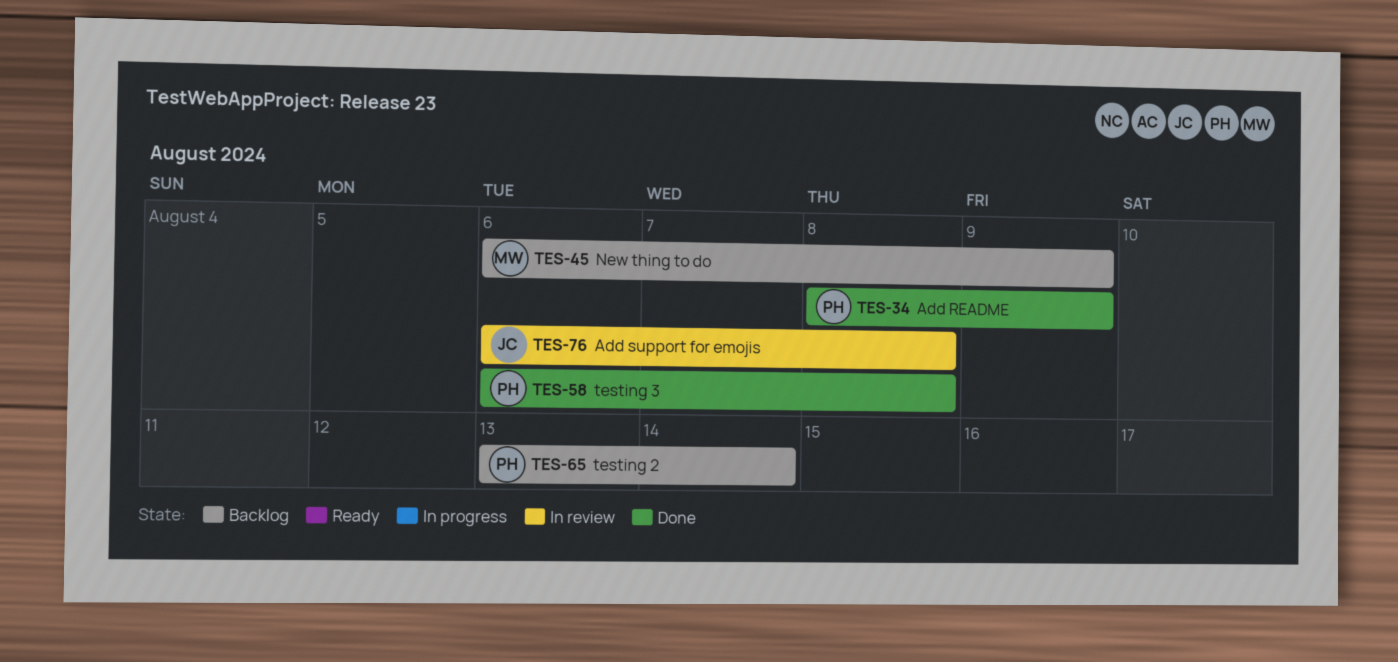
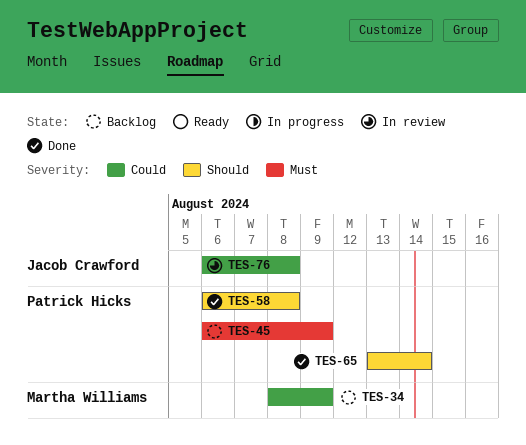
TES-34, status: Done -> Backlog
TES-34, owner: Patrick Hicks -> Martha Williams
TES-45, owner: Martha Williams -> Patrick Hicks
TES-65, status: Backlog -> Done

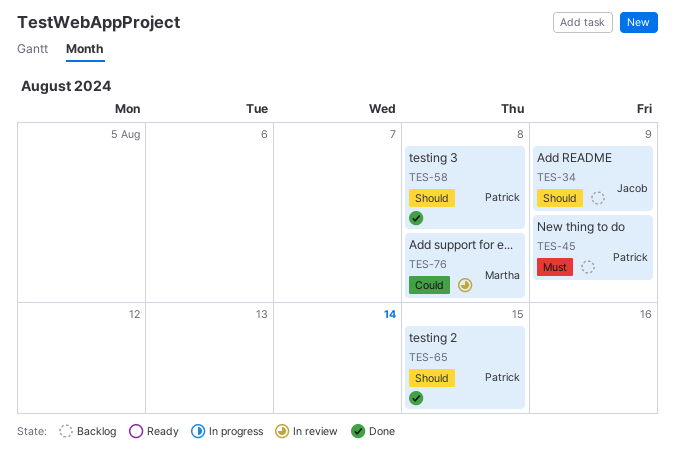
TES-34, owner: Martha Williams -> Jacob Crawford
TES-34, priority: Could -> Should
TES-65, due: Aug 14 -> Aug 15
TES-76, owner: Jacob Crawford -> Martha Williams

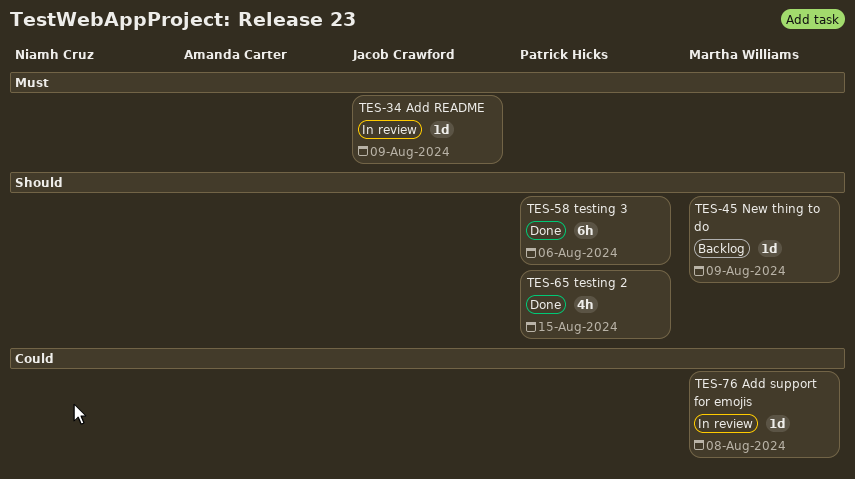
TES-34, status: Backlog -> In review
TES-34, priority: Should -> Must
TES-45, owner: Patrick Hicks -> Martha Williams
TES-45, priority: Must -> Should
TES-58, due: Aug 8 -> Aug 6

